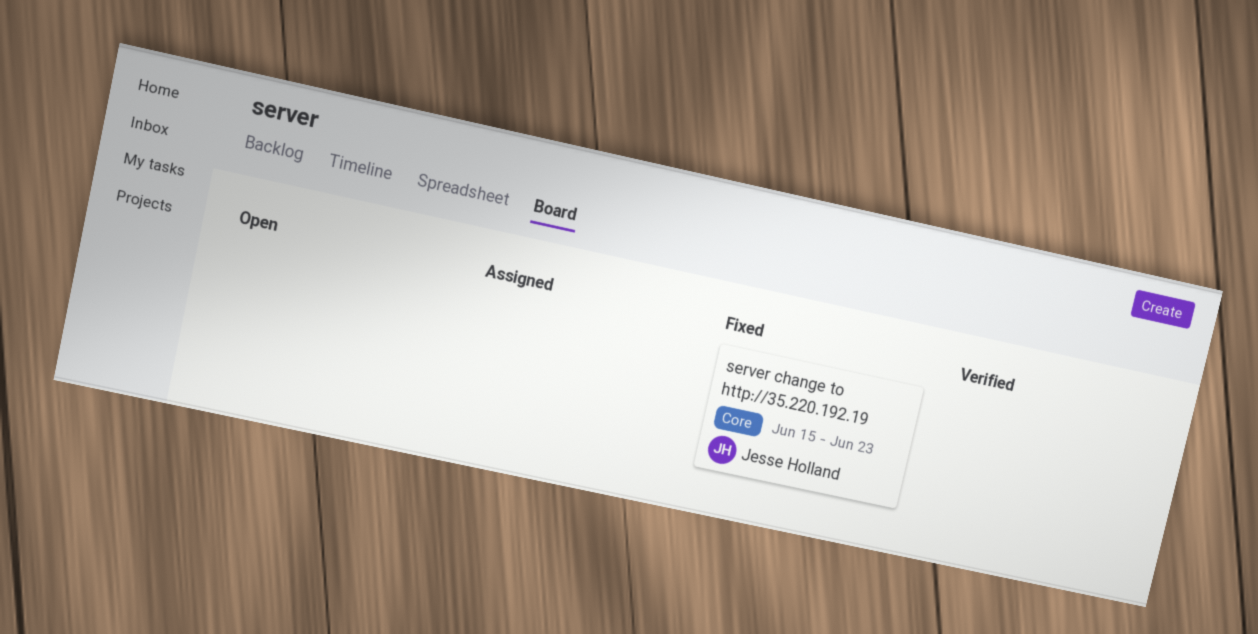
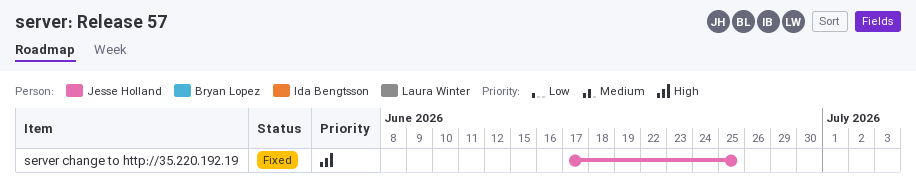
server change to http://35.220.192.19, start: Jun 15 -> Jun 17
server change to http://35.220.192.19, due: Jun 23 -> Jun 25

